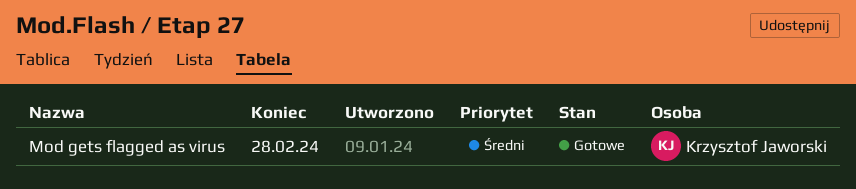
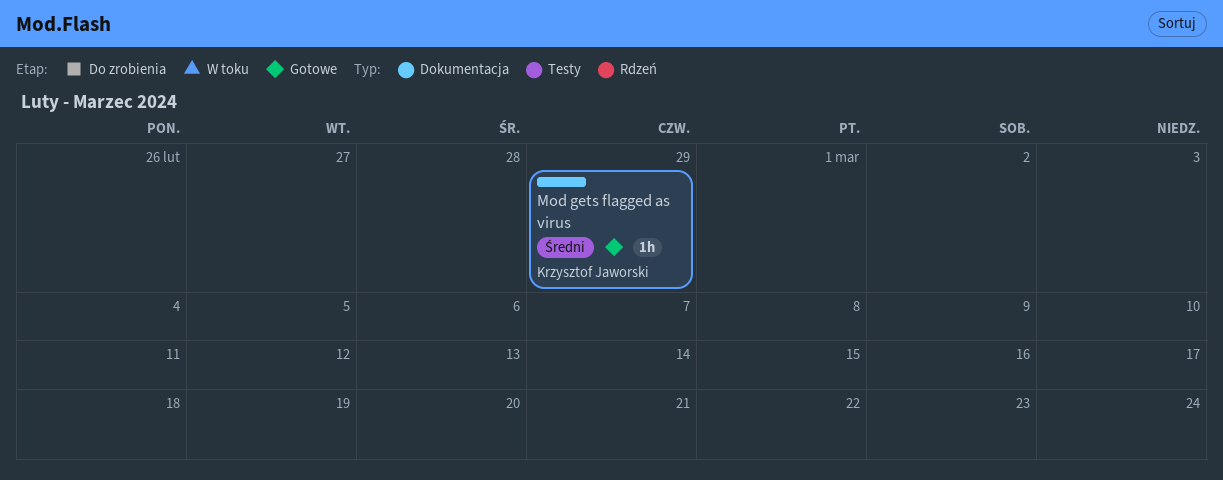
Mod gets flagged as virus, due: Feb 28 -> Feb 29

